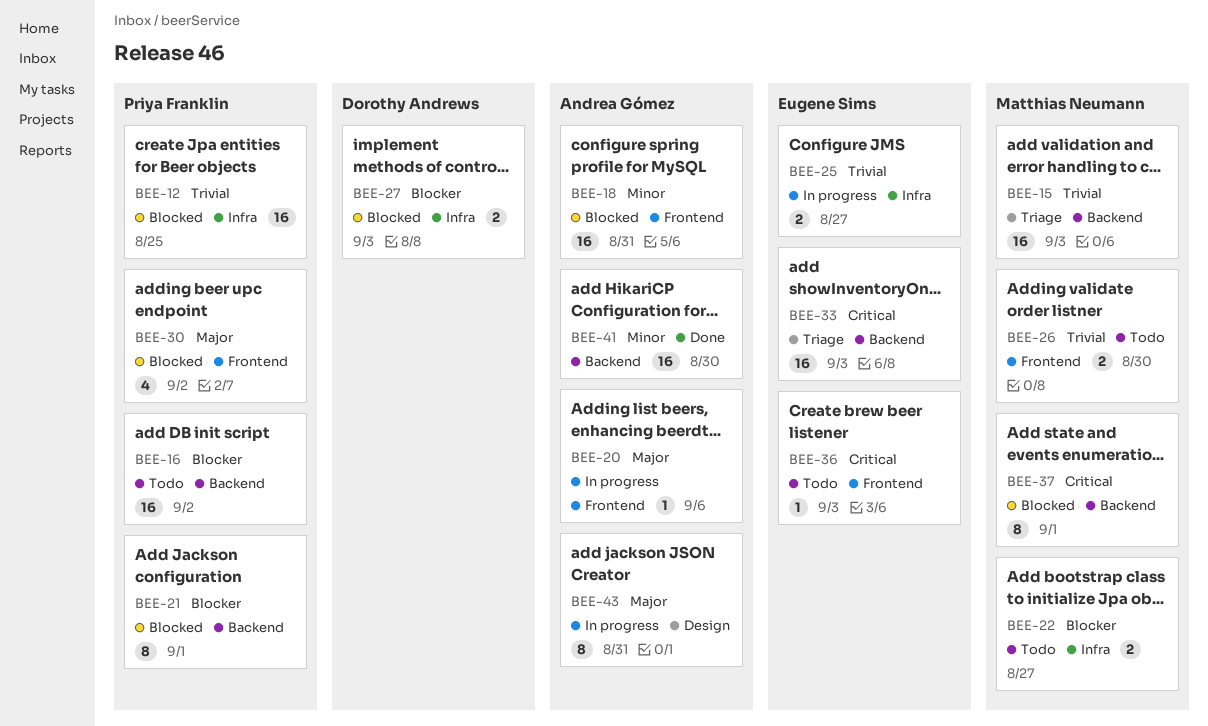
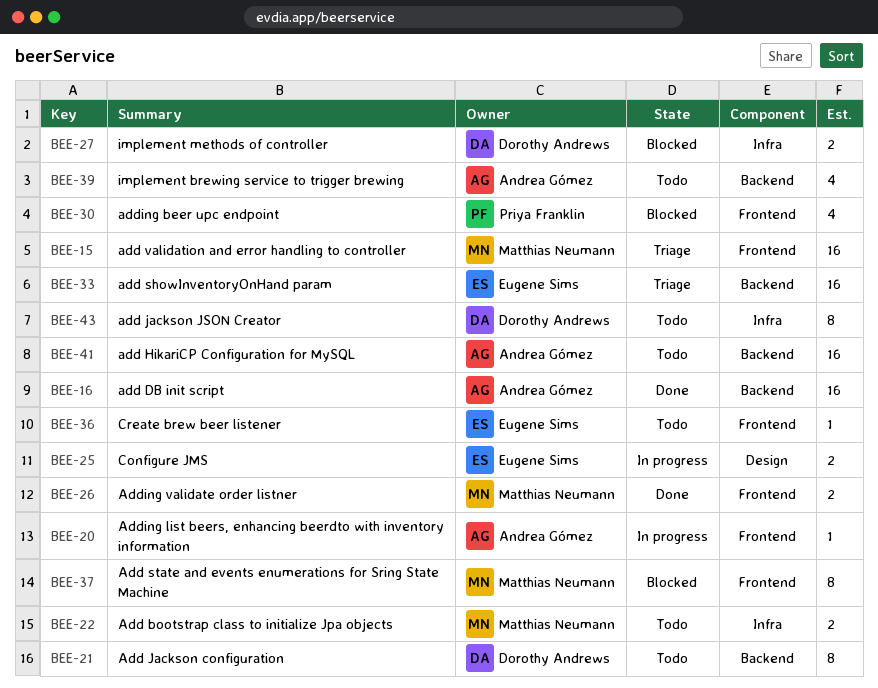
BEE-12: present -> none
BEE-15, label: Backend -> Frontend
BEE-16, status: Todo -> Done
BEE-16, owner: Priya Franklin -> Andrea Gómez
BEE-18: present -> none
BEE-21, status: Blocked -> Todo
BEE-21, owner: Priya Franklin -> Dorothy Andrews
BEE-25, label: Infra -> Design
BEE-26, status: Todo -> Done
BEE-37, label: Backend -> Frontend
BEE-39: none -> present
BEE-41, status: Done -> Todo
BEE-43, status: In progress -> Todo
BEE-43, owner: Andrea Gómez -> Dorothy Andrews
BEE-43, label: Design -> Infra

